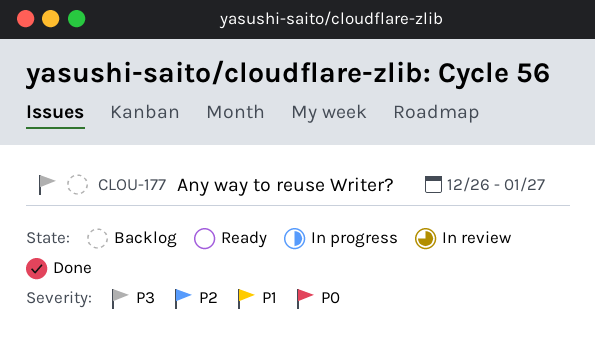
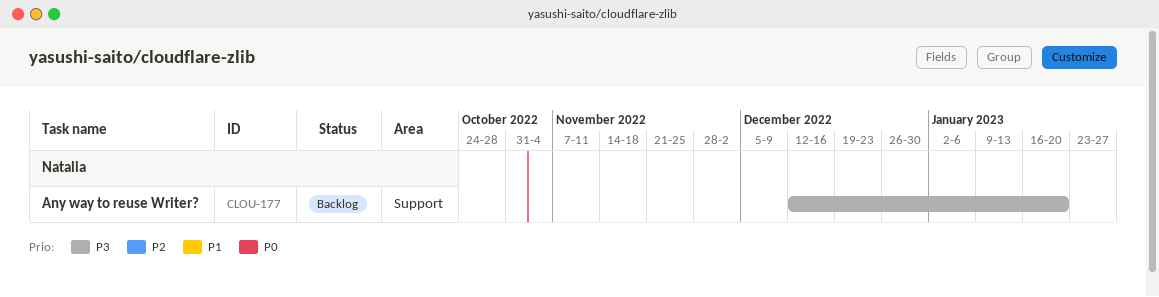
CLOU-177, start: Dec 26 -> Dec 12
CLOU-177, due: Jan 27 -> Jan 20

